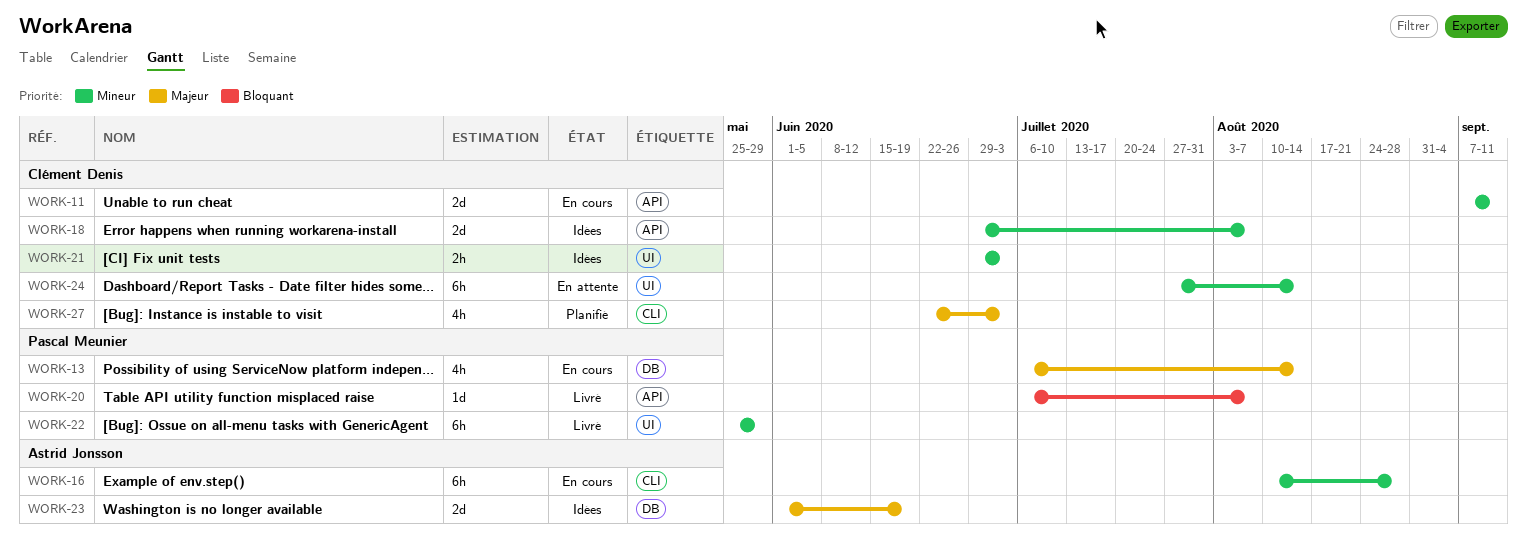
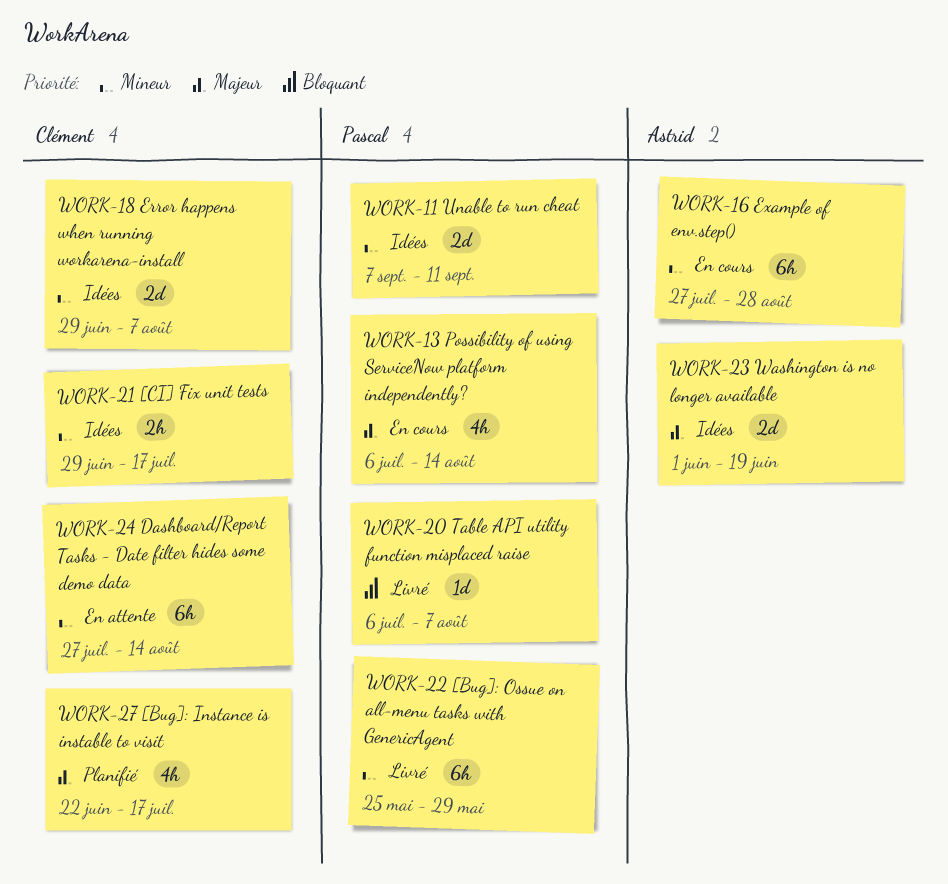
WORK-11, status: En cours -> Idées
WORK-11, owner: Clément Denis -> Pascal Meunier
WORK-16, start: Aug 10 -> Jul 27
WORK-21, due: Jul 3 -> Jul 17
WORK-27, due: Jul 3 -> Jul 17

